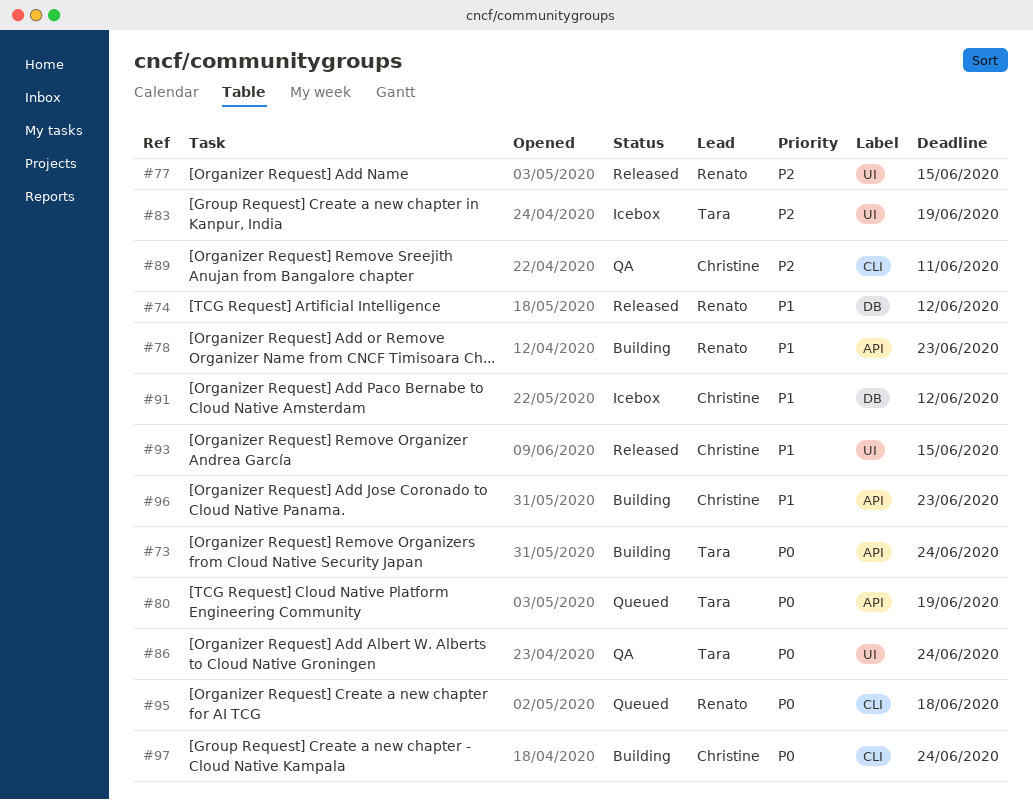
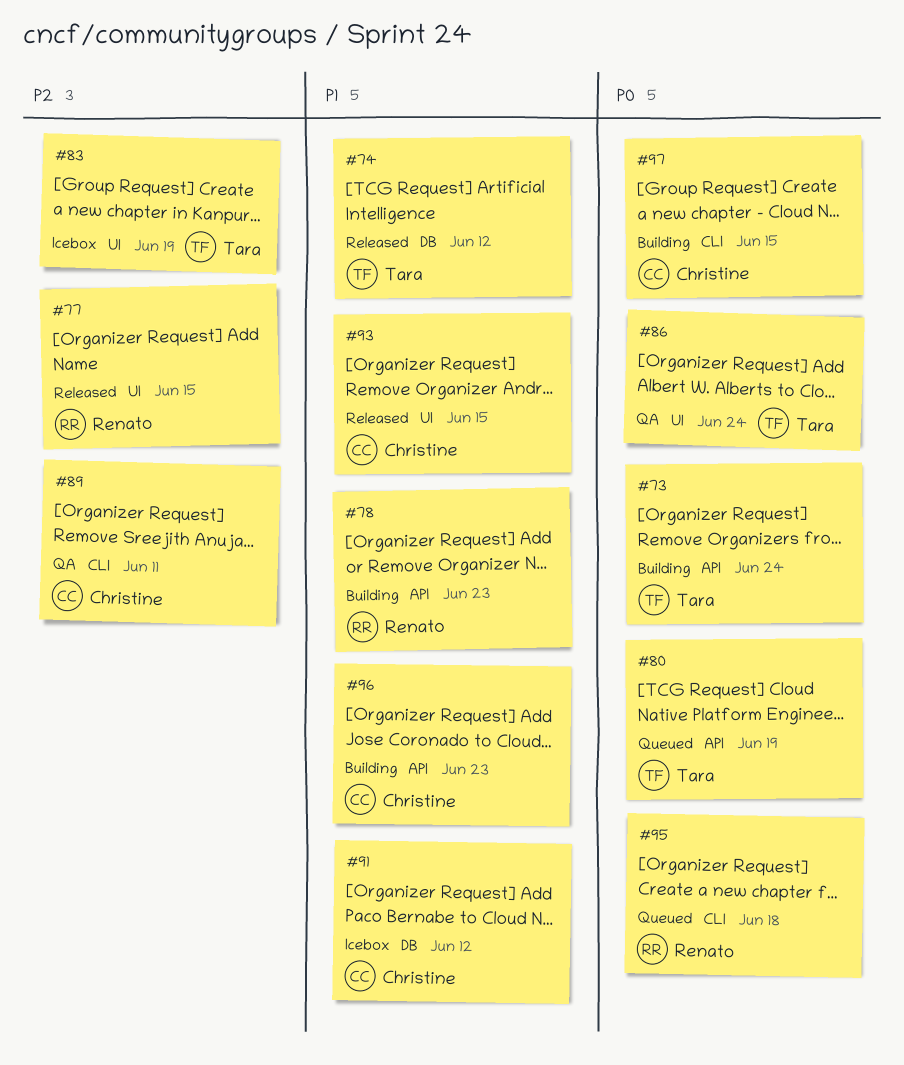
#74, owner: Renato -> Tara
#97, due: Jun 24 -> Jun 15

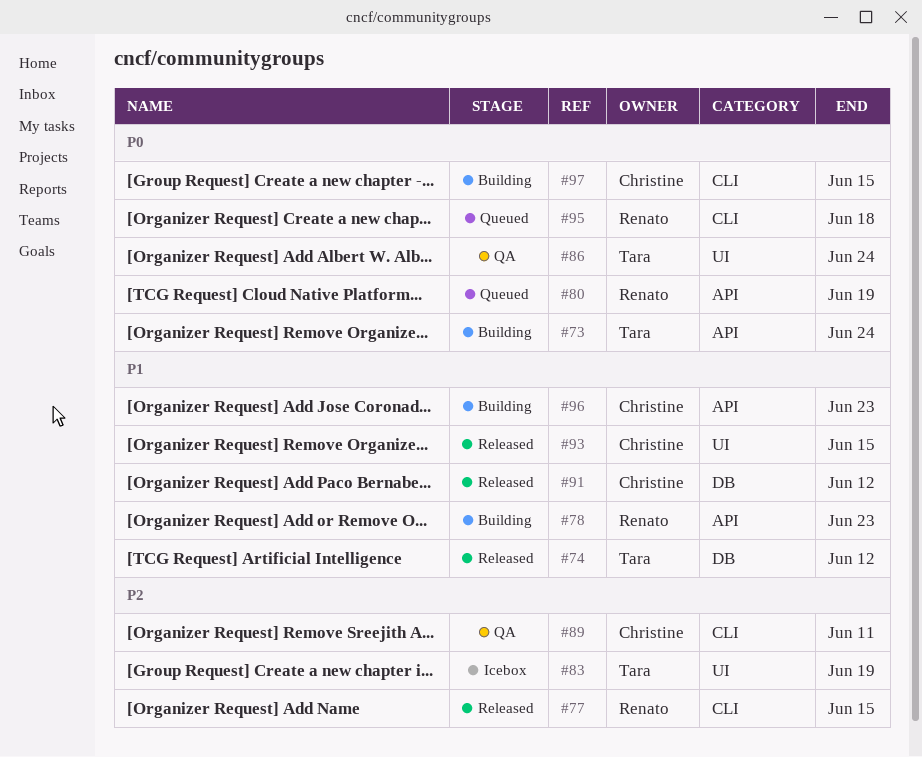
#77, label: UI -> CLI
#80, owner: Tara -> Renato
#91, status: Icebox -> Released

